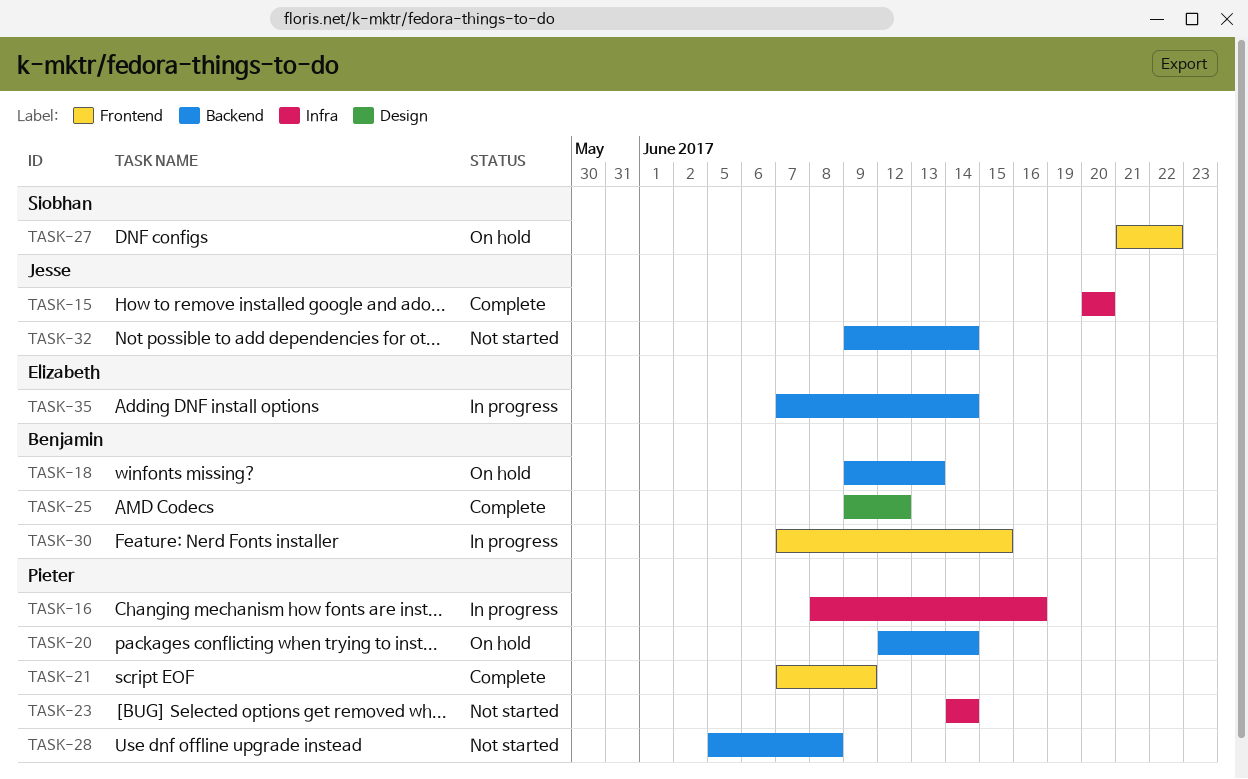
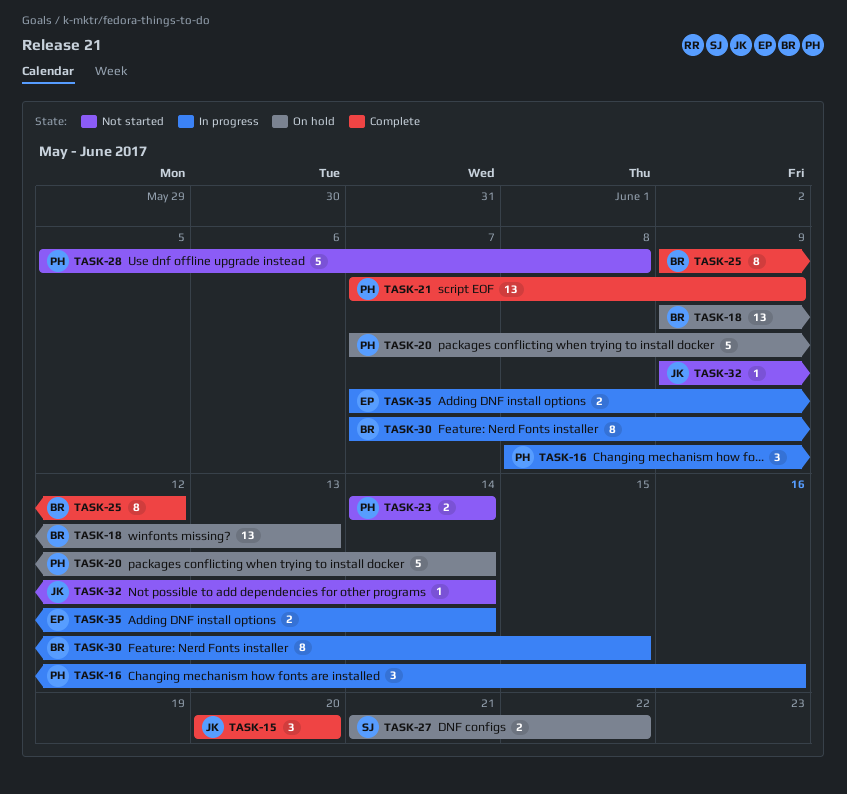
TASK-20, start: Jun 12 -> Jun 7

